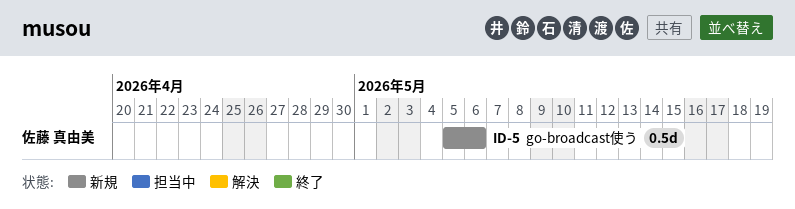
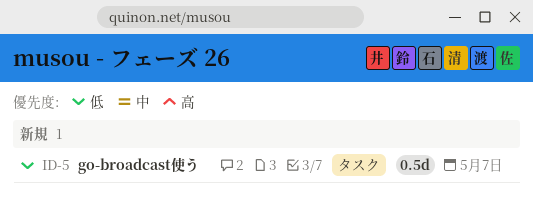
ID-5, due: May 6 -> May 7

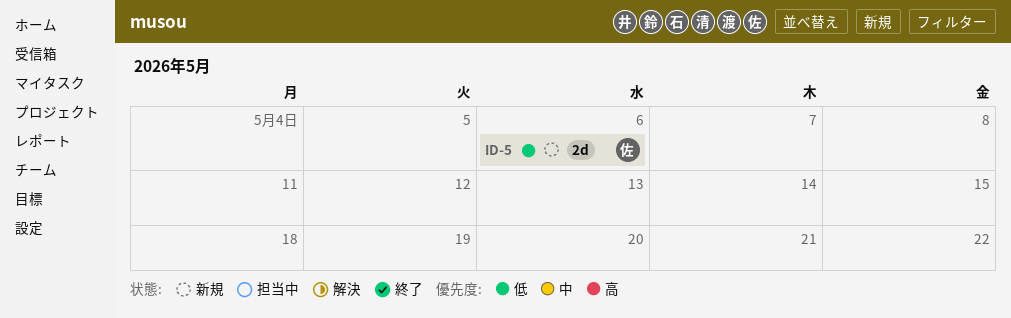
ID-5, estimate: 0.5d -> 2d
ID-5, due: May 7 -> May 6

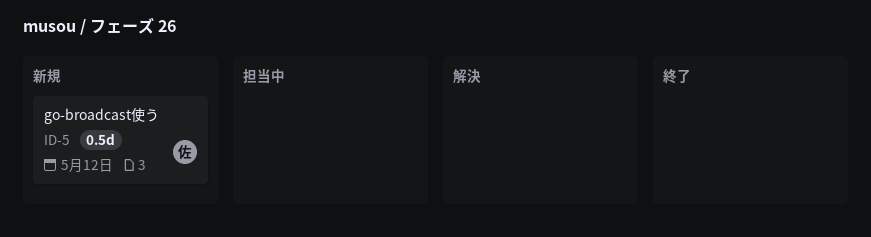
ID-5, estimate: 2d -> 0.5d
ID-5, due: May 6 -> May 12

